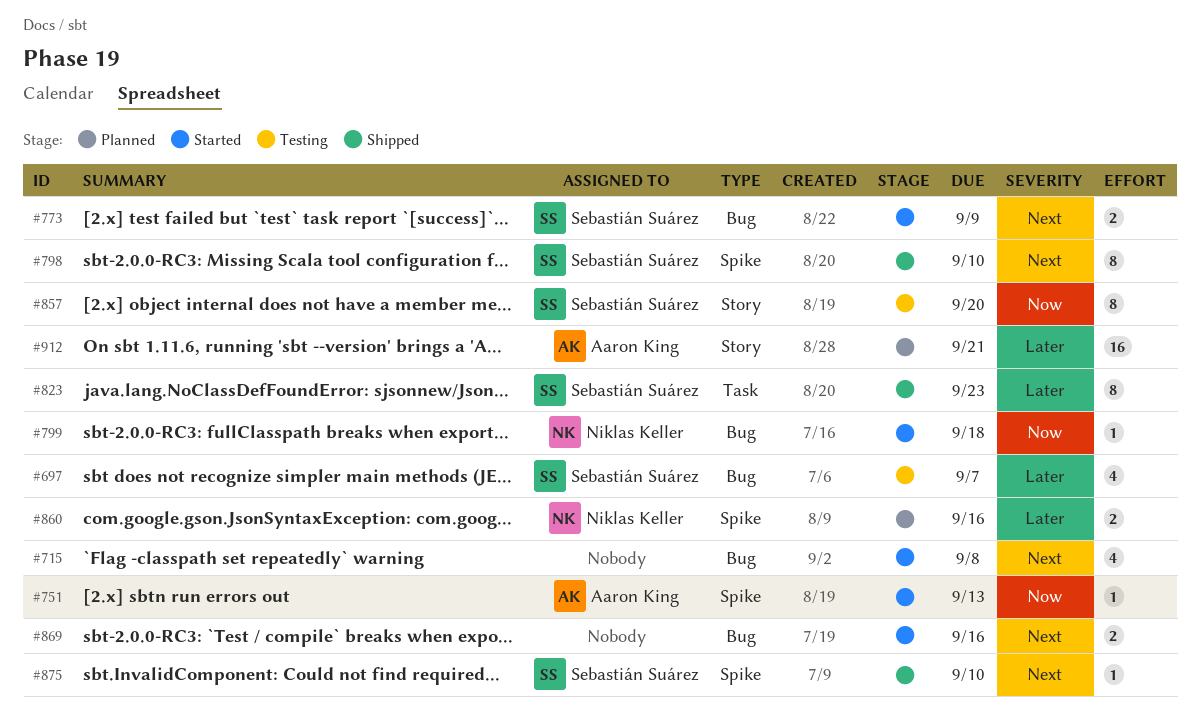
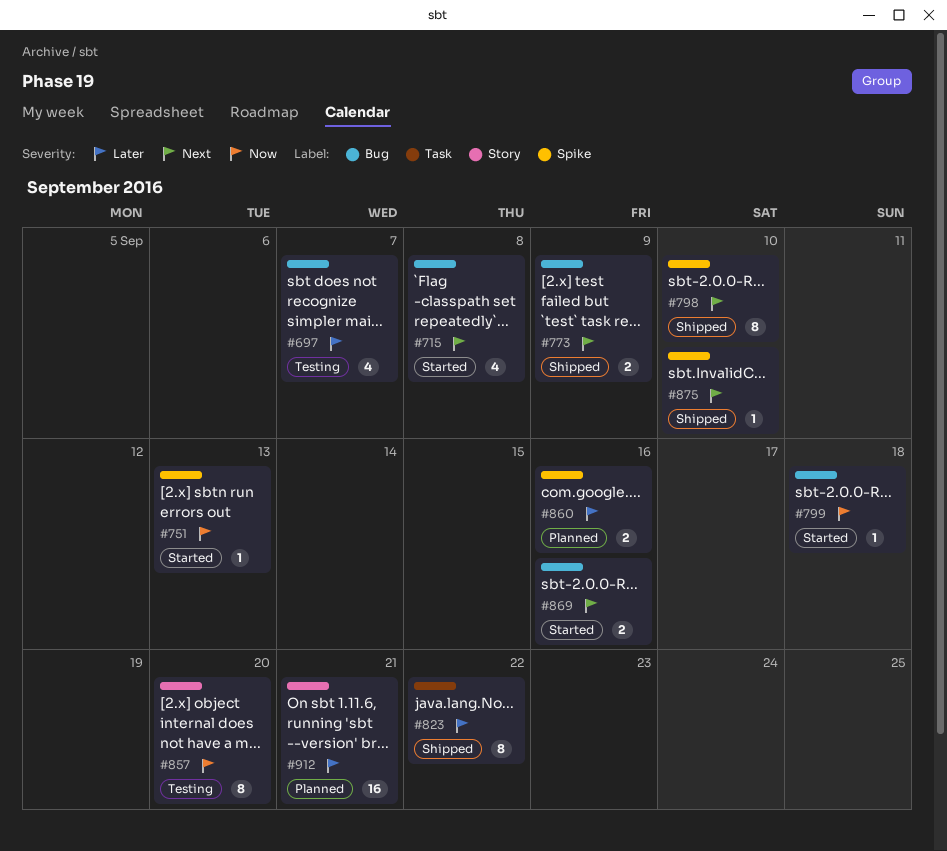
#773, status: Started -> Shipped
#823, due: Sep 23 -> Sep 22

